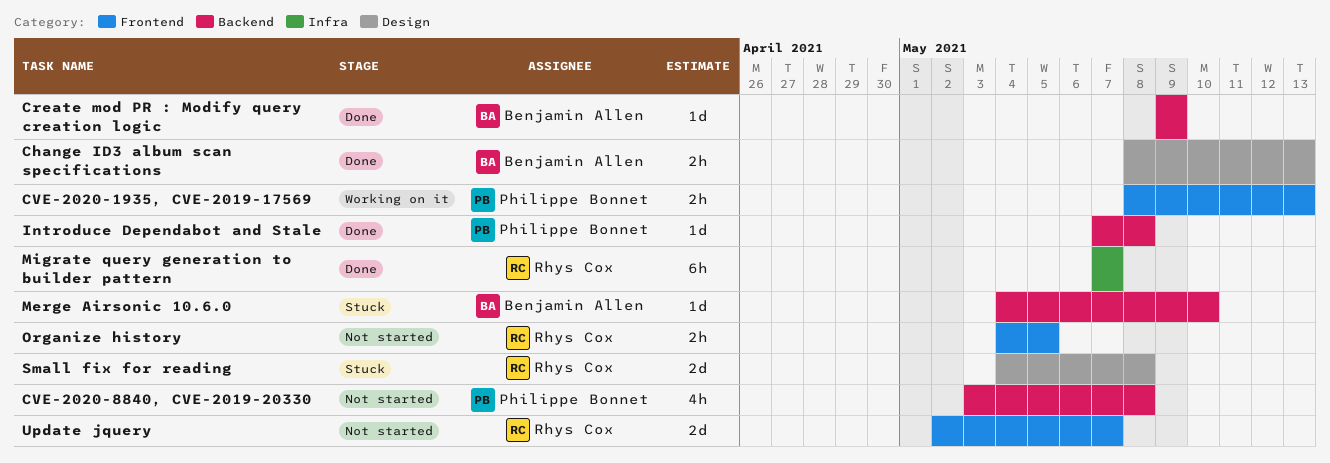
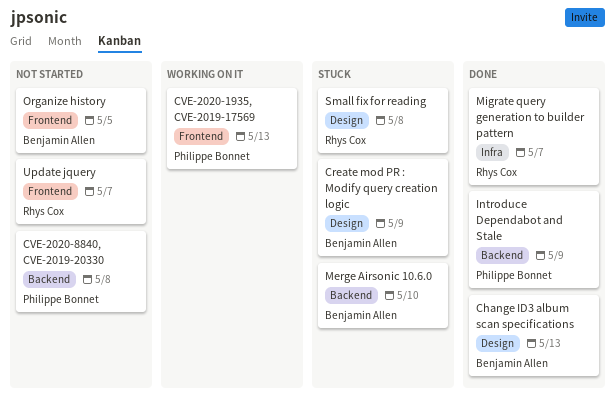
Create mod PR : Modify query creation logic, status: Done -> Stuck
Create mod PR : Modify query creation logic, label: Backend -> Design
Introduce Dependabot and Stale, due: May 8 -> May 9
Organize history, owner: Rhys Cox -> Benjamin Allen

